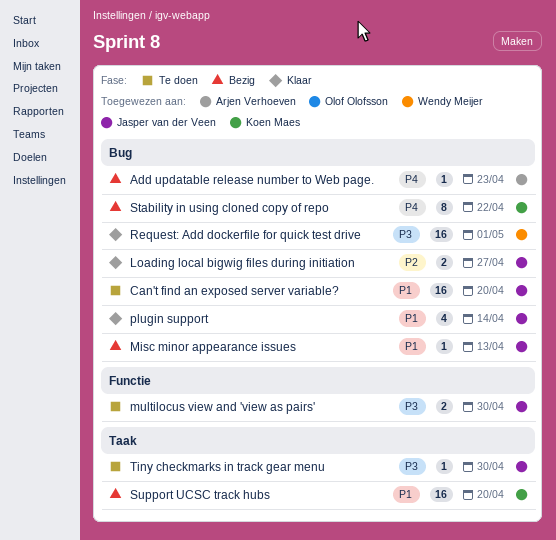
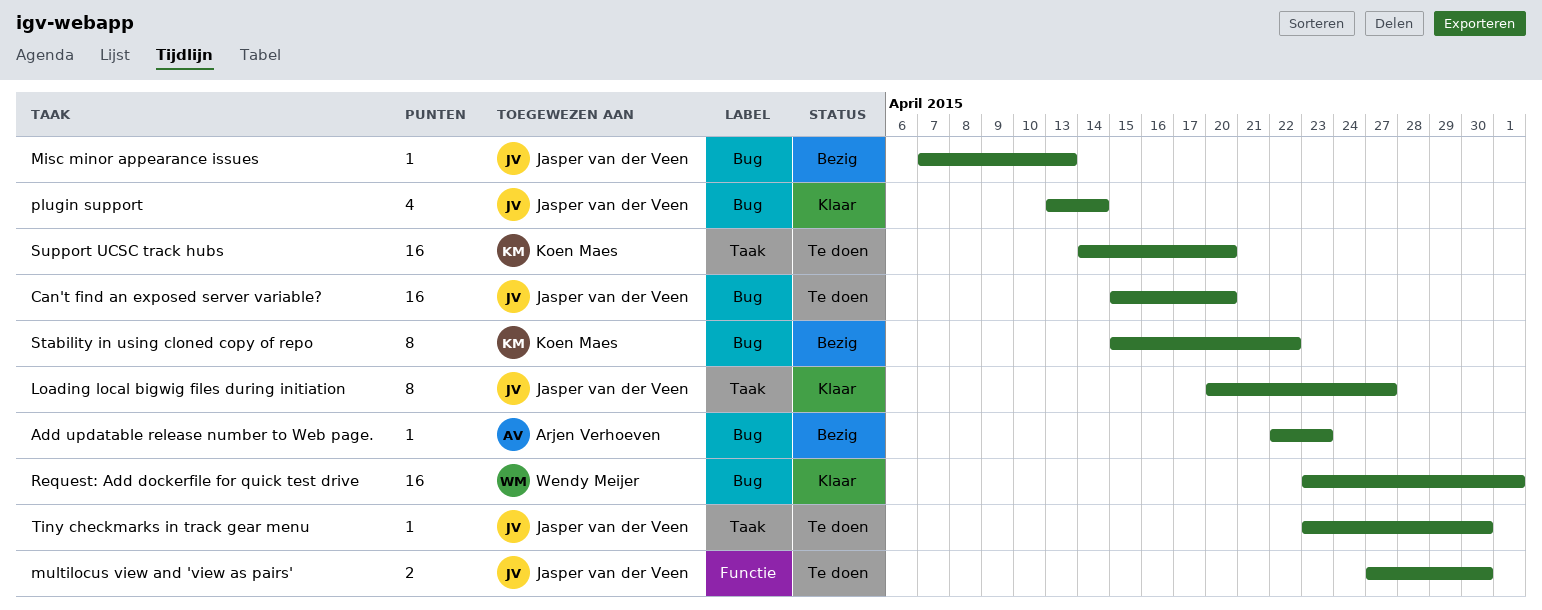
Loading local bigwig files during initiation, label: Bug -> Taak
Loading local bigwig files during initiation, estimate: 2 -> 8
Support UCSC track hubs, status: Bezig -> Te doen

